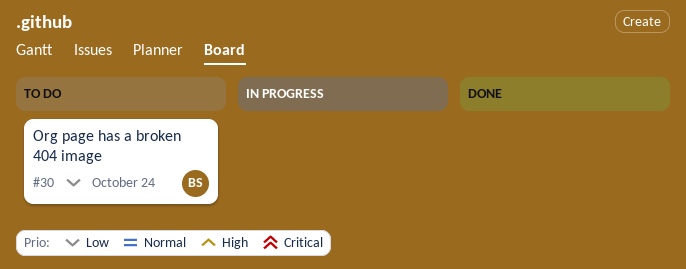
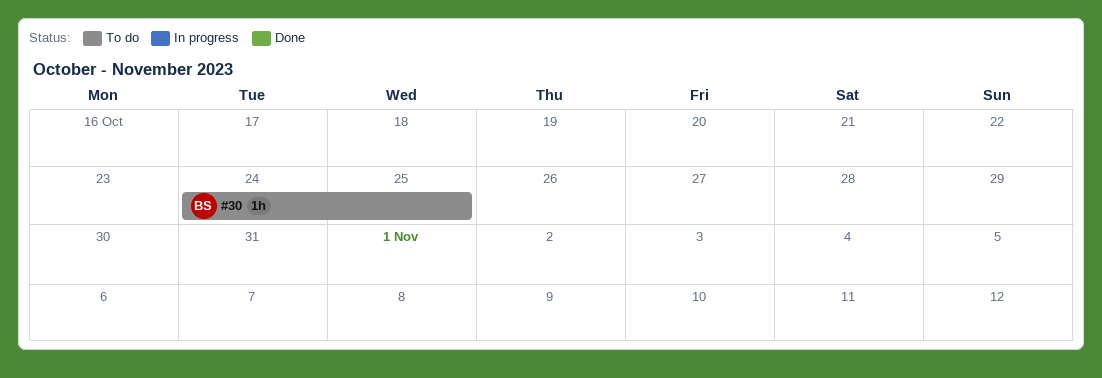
#30, due: Oct 24 -> Oct 25

